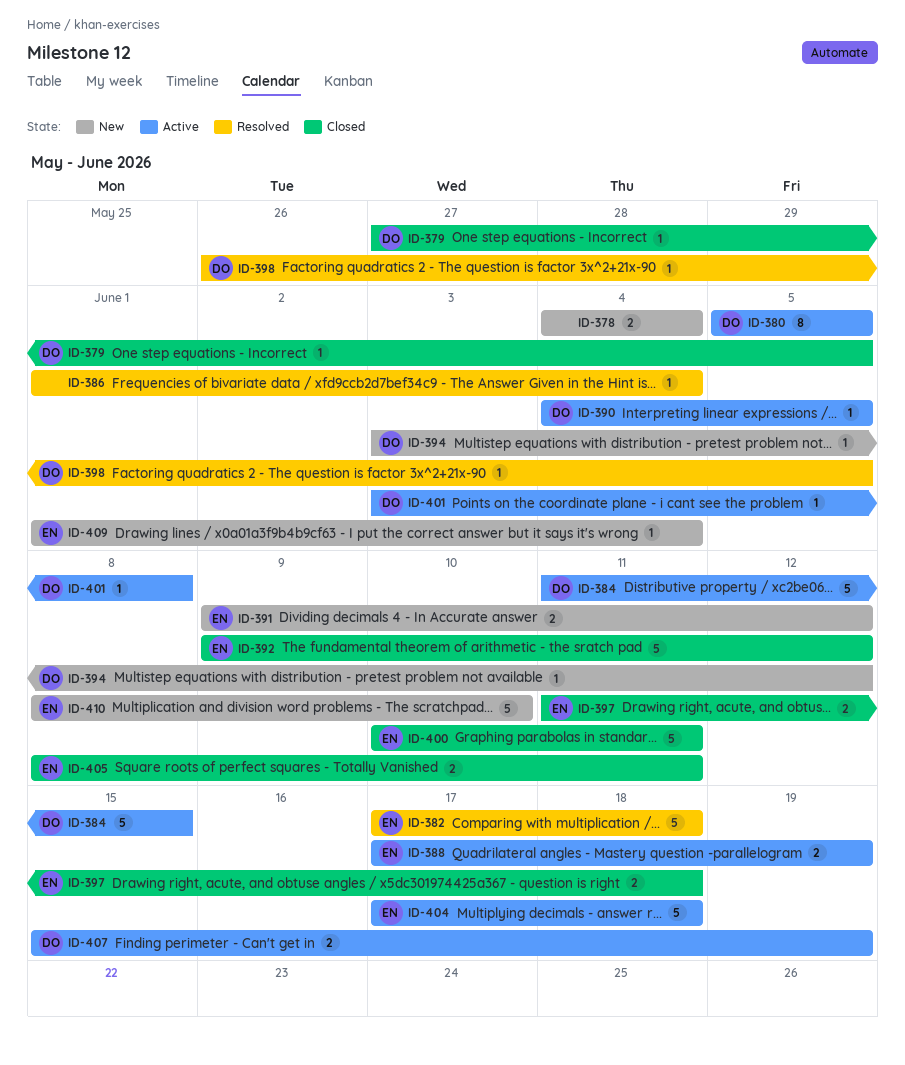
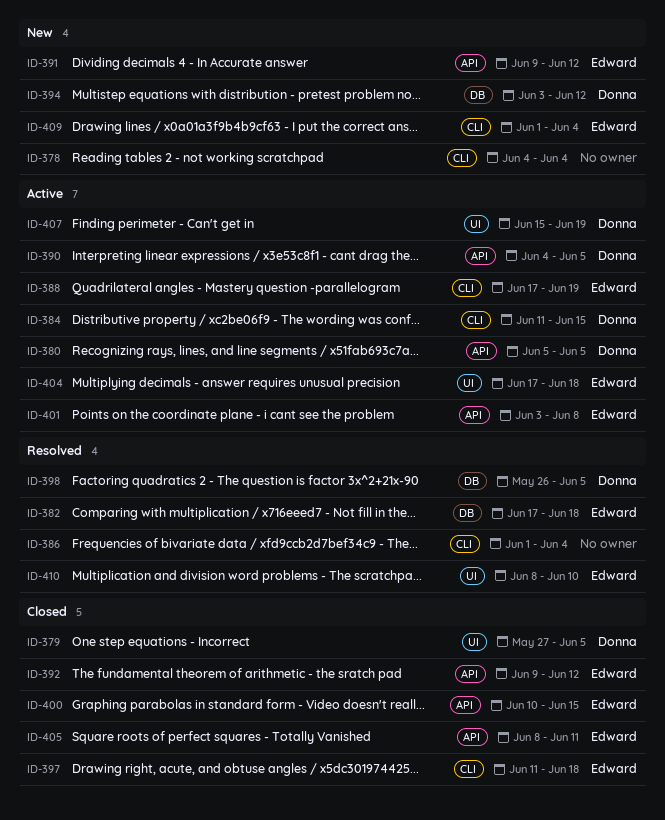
ID-400, due: Jun 11 -> Jun 15
ID-401, owner: Donna -> Edward
ID-410, status: New -> Resolved

